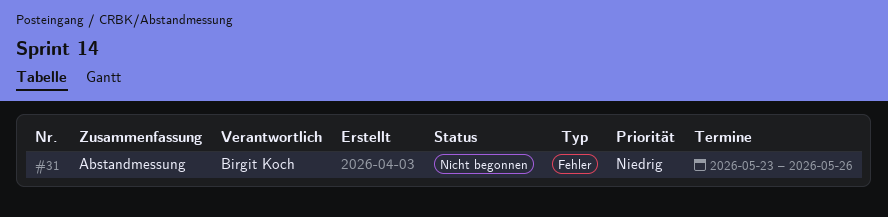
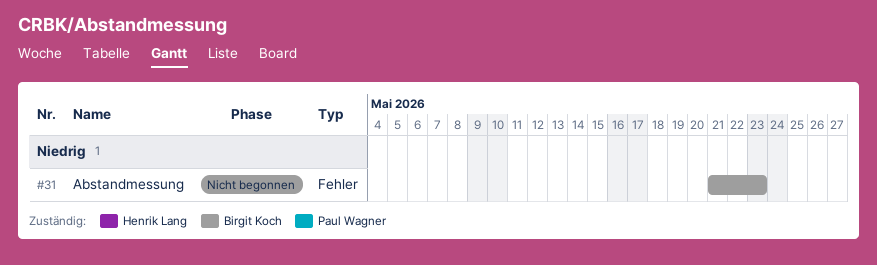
#31, start: May 23 -> May 21
#31, due: May 26 -> May 23

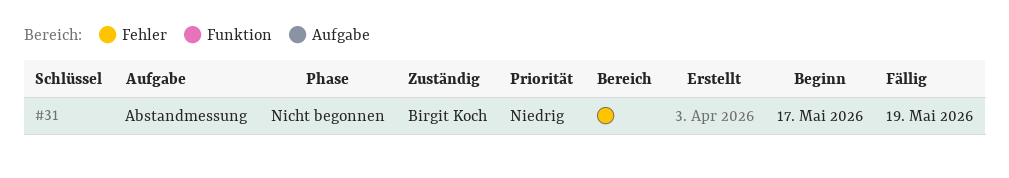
#31, start: May 21 -> May 17
#31, due: May 23 -> May 19

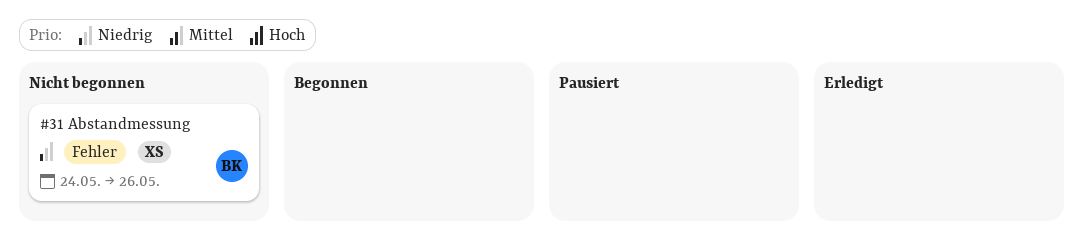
#31, start: May 17 -> May 24
#31, due: May 19 -> May 26

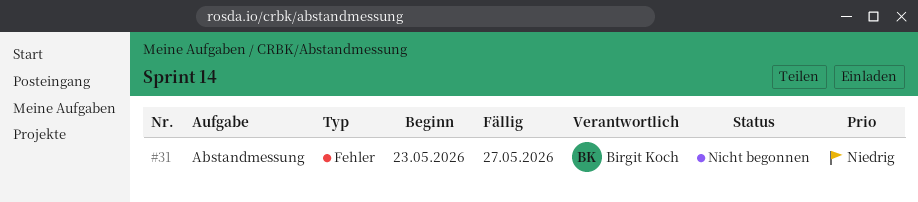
#31, start: May 24 -> May 23
#31, due: May 26 -> May 27

